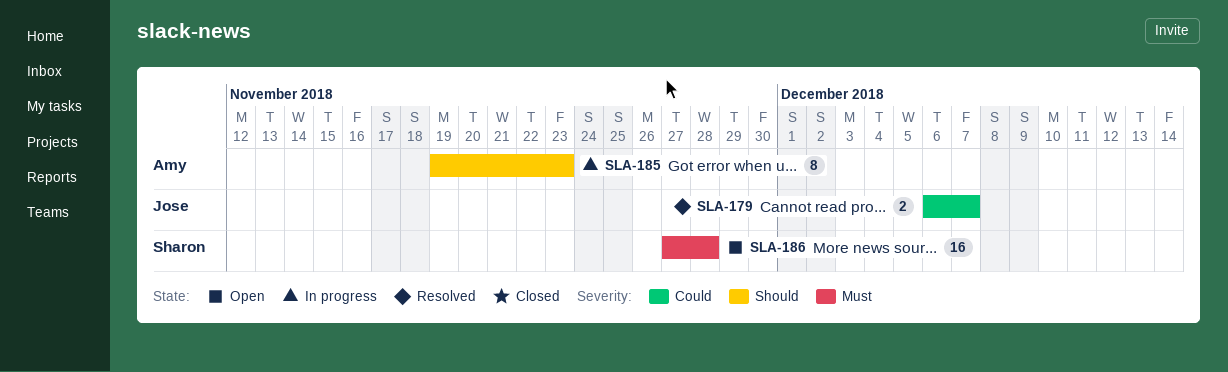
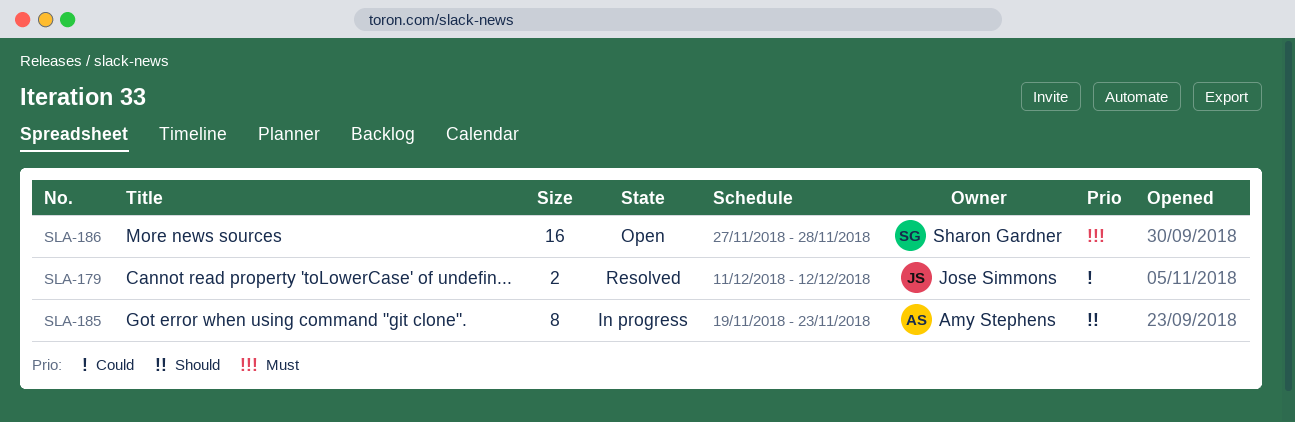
SLA-179, start: Dec 6 -> Dec 11
SLA-179, due: Dec 7 -> Dec 12

